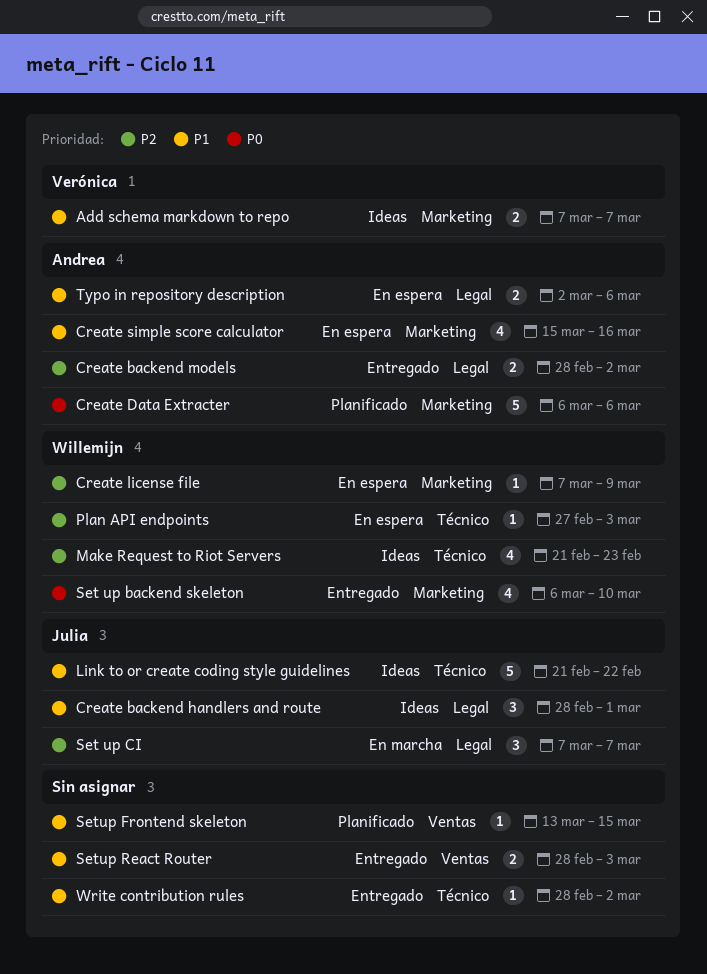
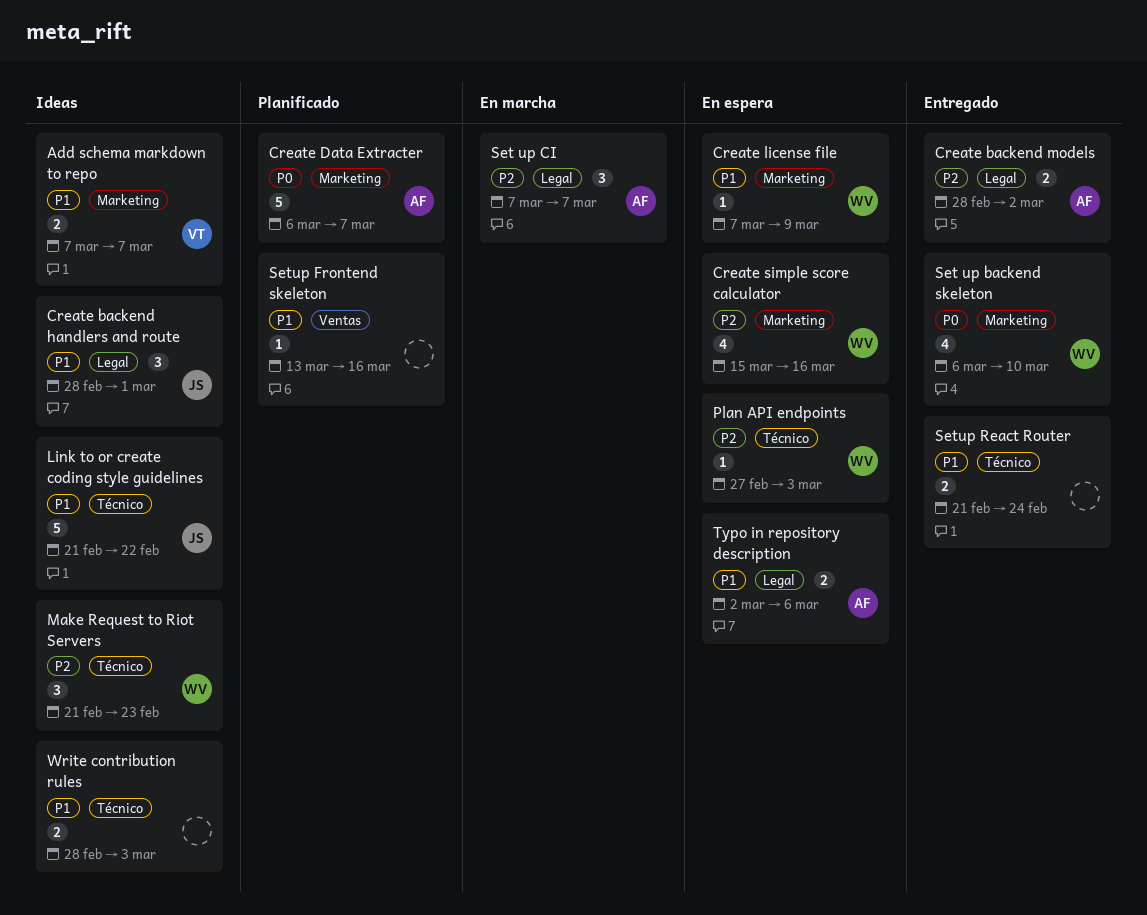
Create Data Extracter, due: Mar 6 -> Mar 7
Create license file, priority: P2 -> P1
Create simple score calculator, owner: Andrea -> Willemijn
Create simple score calculator, priority: P1 -> P2
Make Request to Riot Servers, estimate: 4 -> 3
Set up CI, owner: Julia -> Andrea
Setup Frontend skeleton, due: Mar 15 -> Mar 16
Setup React Router, label: Ventas -> Técnico
Setup React Router, start: Feb 28 -> Feb 21
Setup React Router, due: Mar 3 -> Feb 24
Write contribution rules, status: Entregado -> Ideas
Write contribution rules, estimate: 1 -> 2
Write contribution rules, due: Mar 2 -> Mar 3

